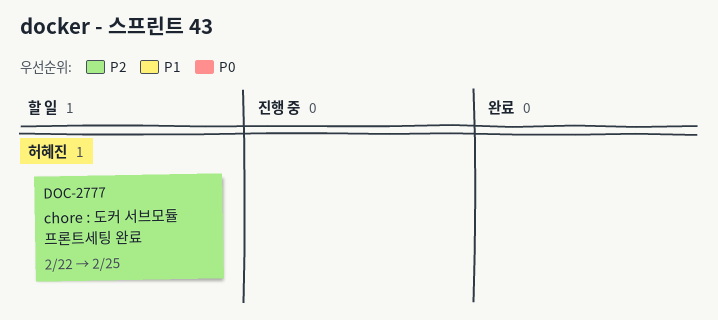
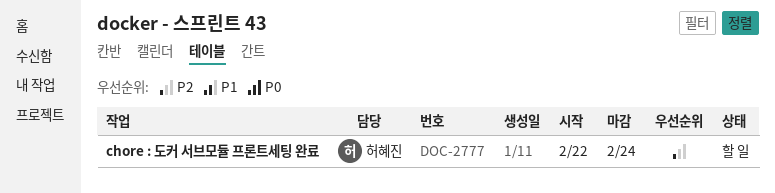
DOC-2777, due: Feb 25 -> Feb 24

